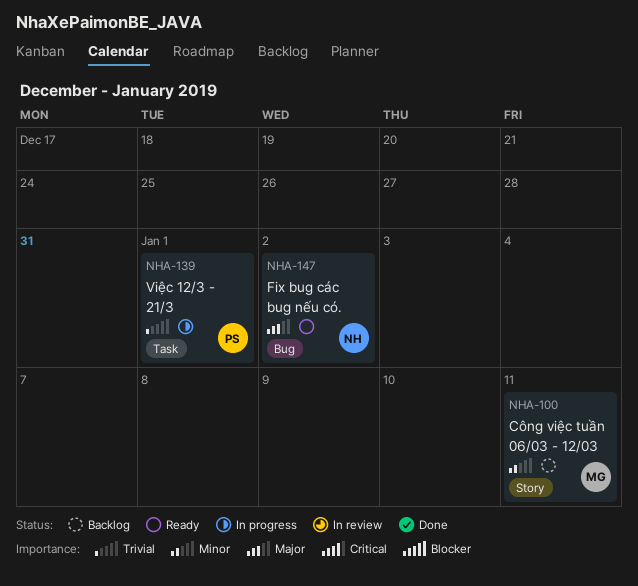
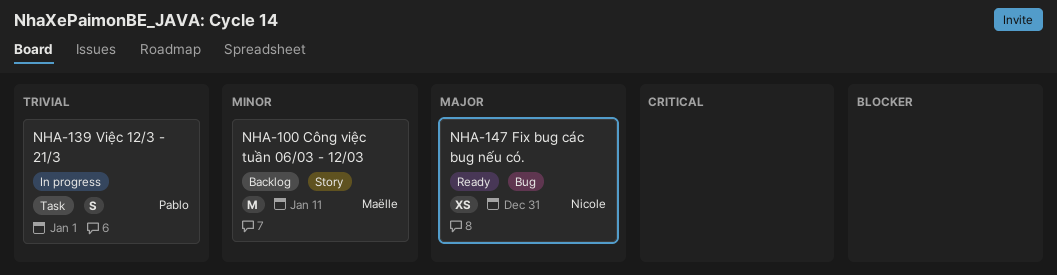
NHA-147, due: Jan 2 -> Dec 31

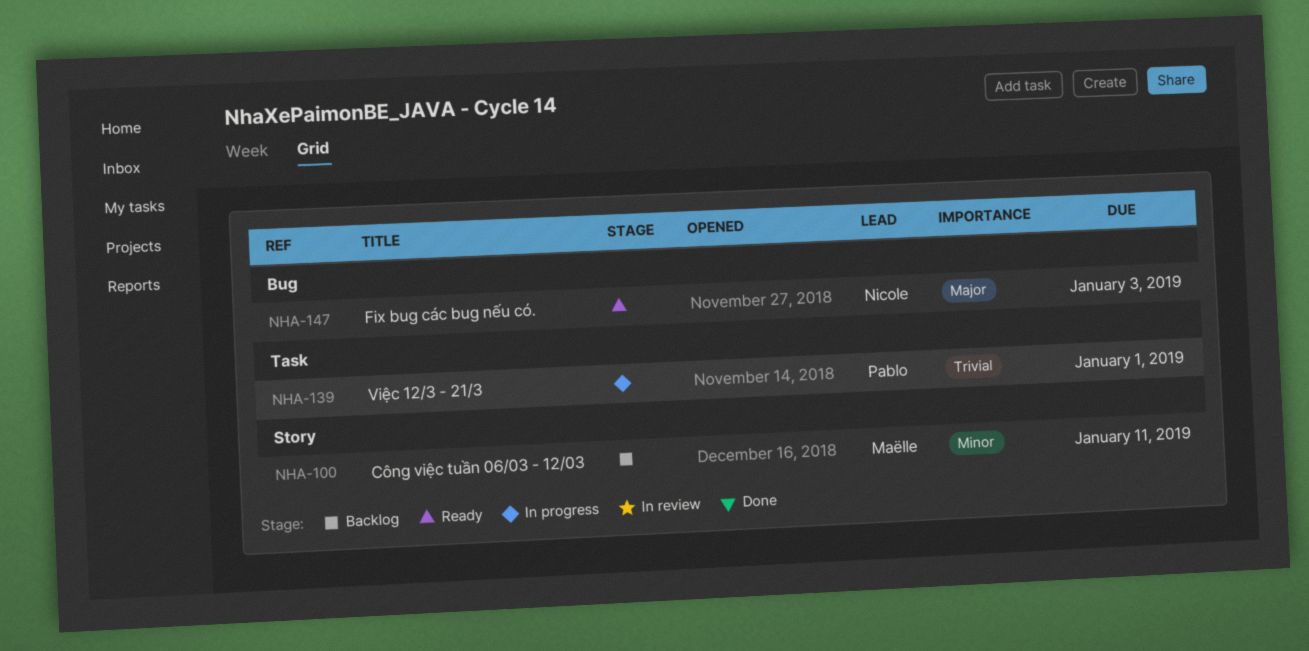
NHA-147, due: Dec 31 -> Jan 3

